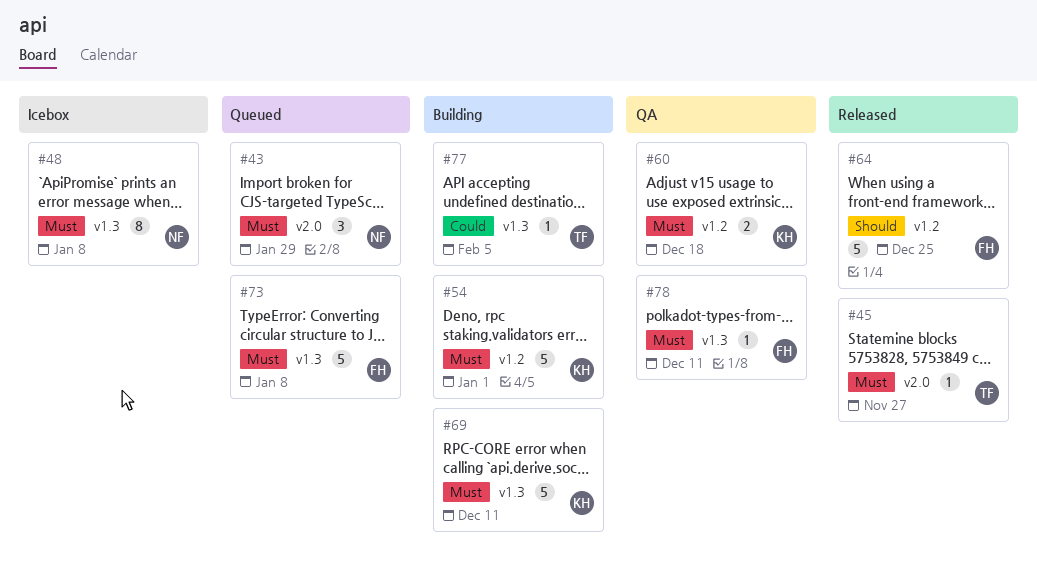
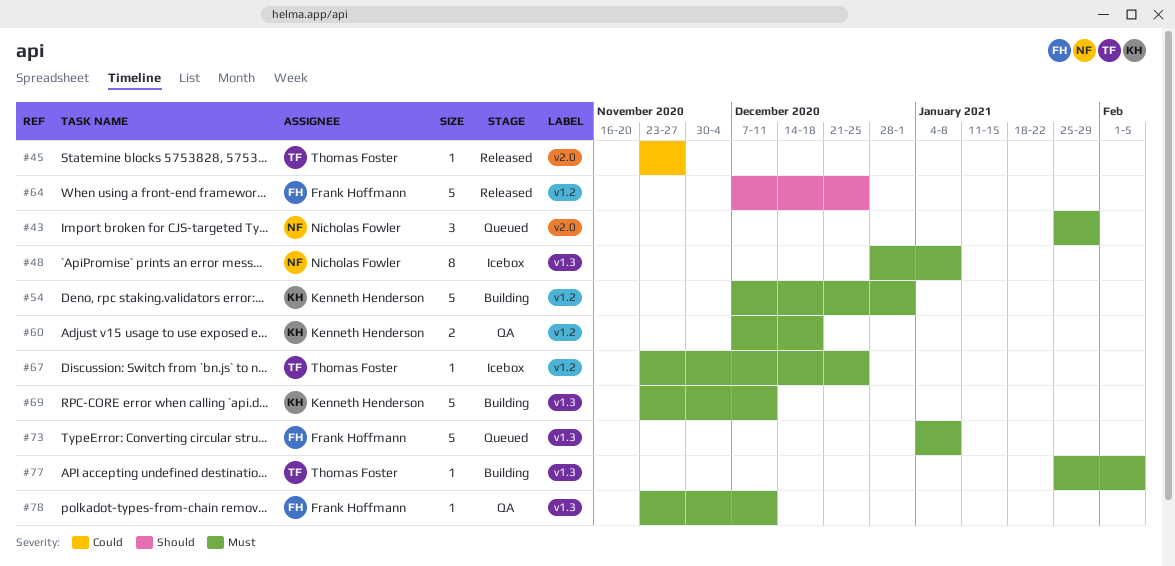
#45, priority: Must -> Could
#67: none -> present
#77, priority: Could -> Must

